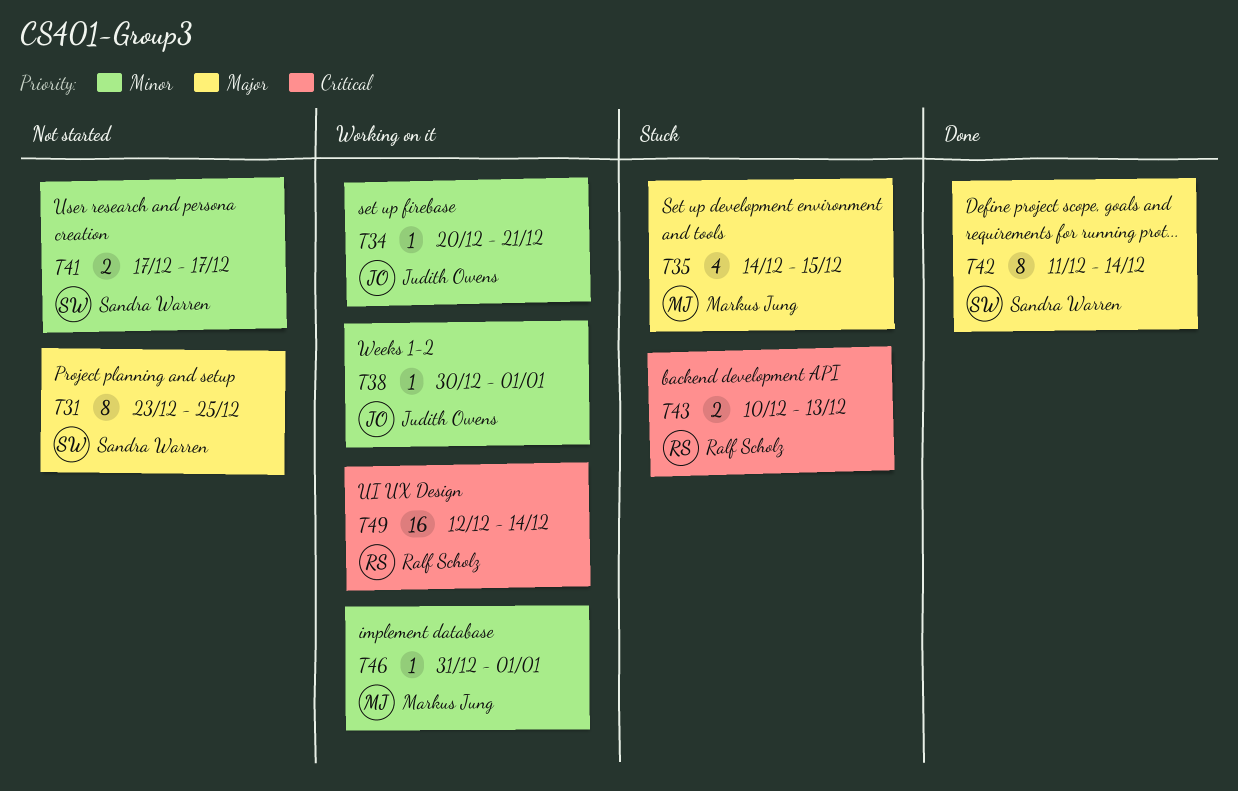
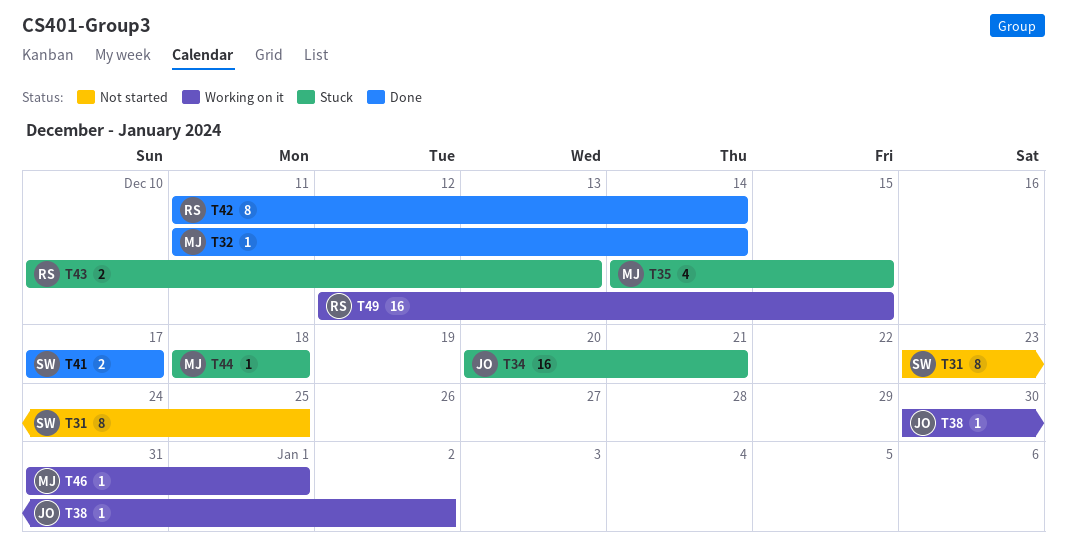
T32: none -> present
T34, status: Working on it -> Stuck
T34, estimate: 1 -> 16
T38, due: Jan 1 -> Jan 2
T41, status: Not started -> Done
T42, owner: Sandra Warren -> Ralf Scholz
T44: none -> present
T49, due: Dec 14 -> Dec 15

